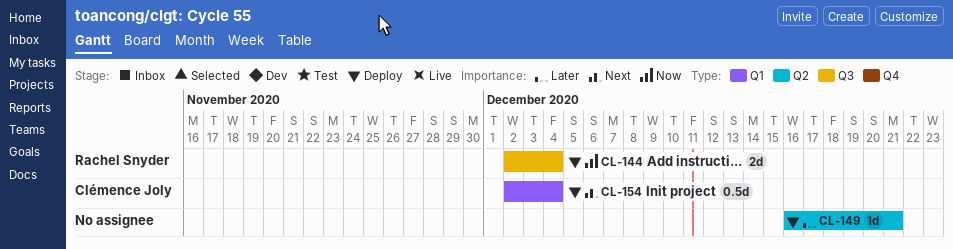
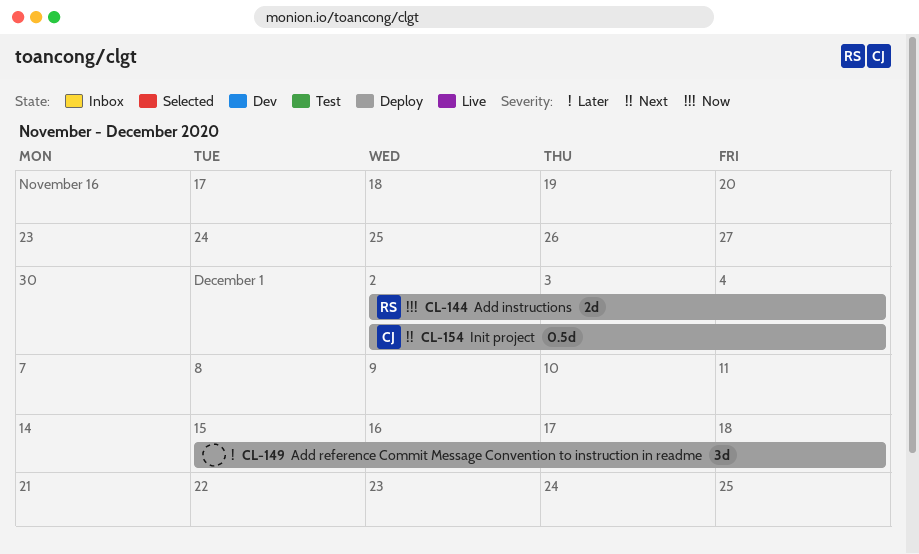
CL-149, estimate: 1d -> 3d
CL-149, start: Dec 16 -> Dec 15
CL-149, due: Dec 21 -> Dec 18

